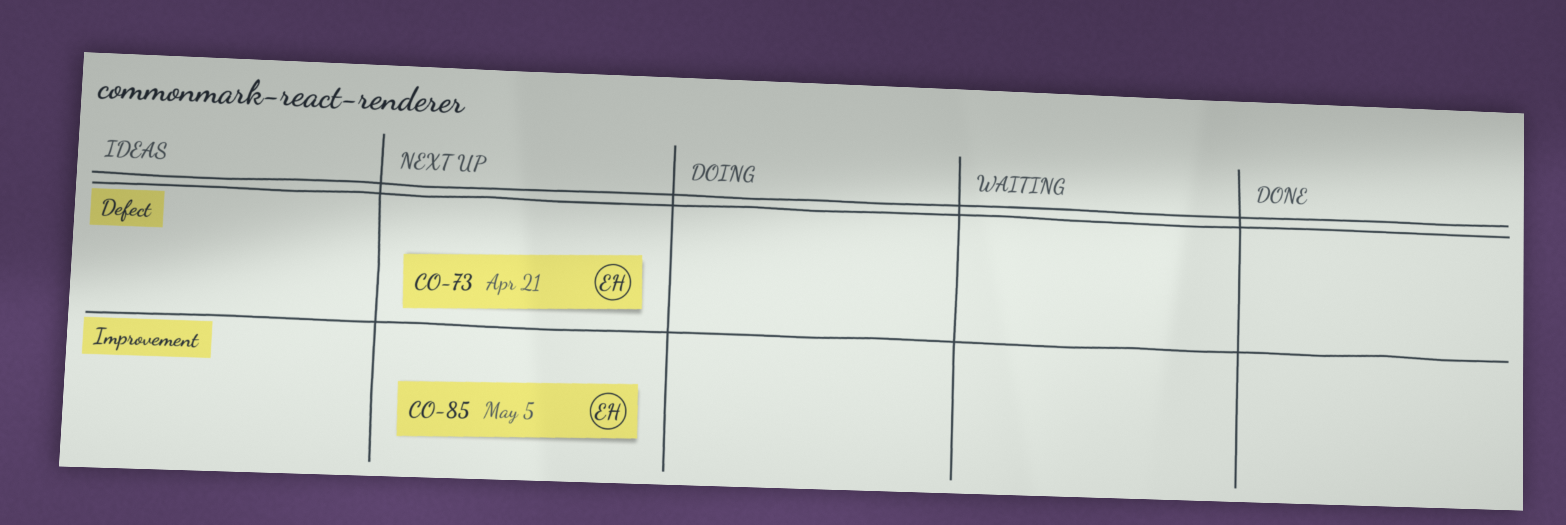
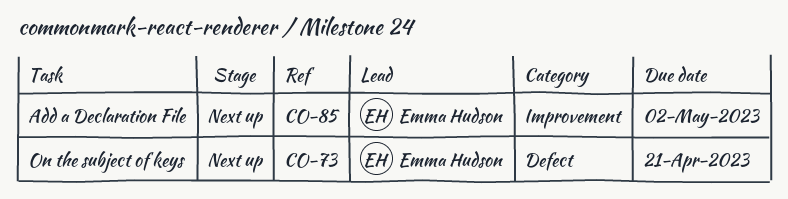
CO-85, due: May 5 -> May 2

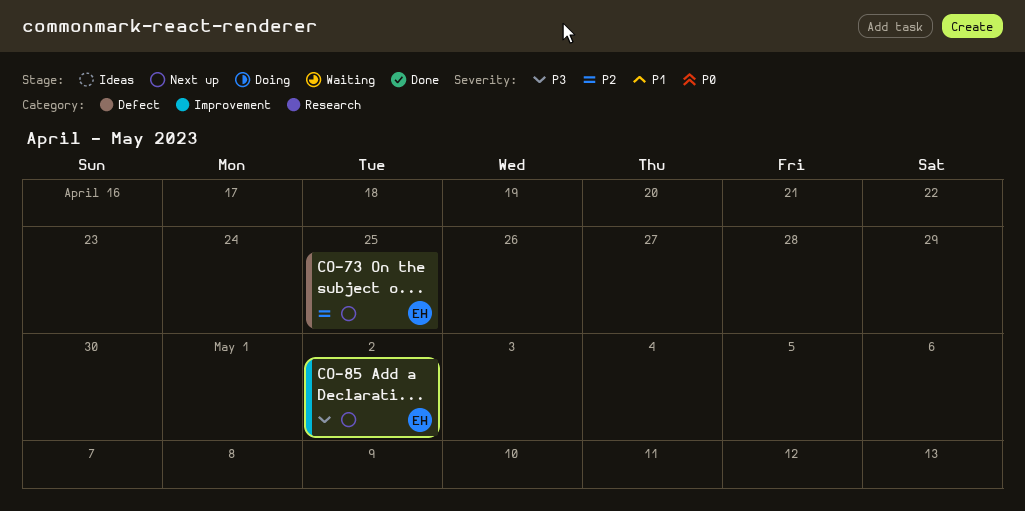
CO-73, due: Apr 21 -> Apr 25

